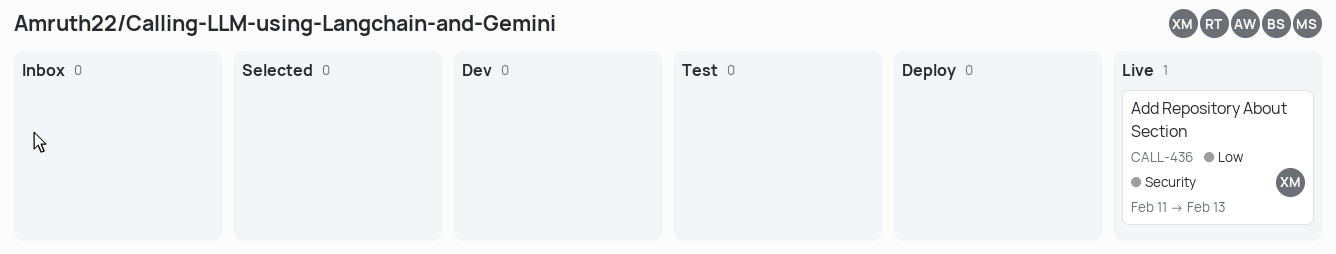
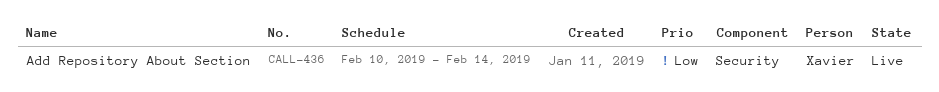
CALL-436, start: Feb 11 -> Feb 10
CALL-436, due: Feb 13 -> Feb 14

